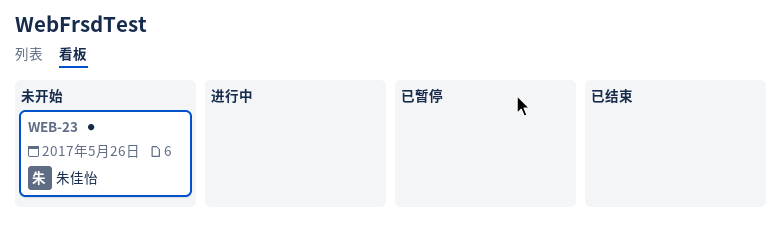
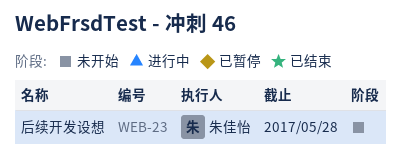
WEB-23, due: May 26 -> May 28

